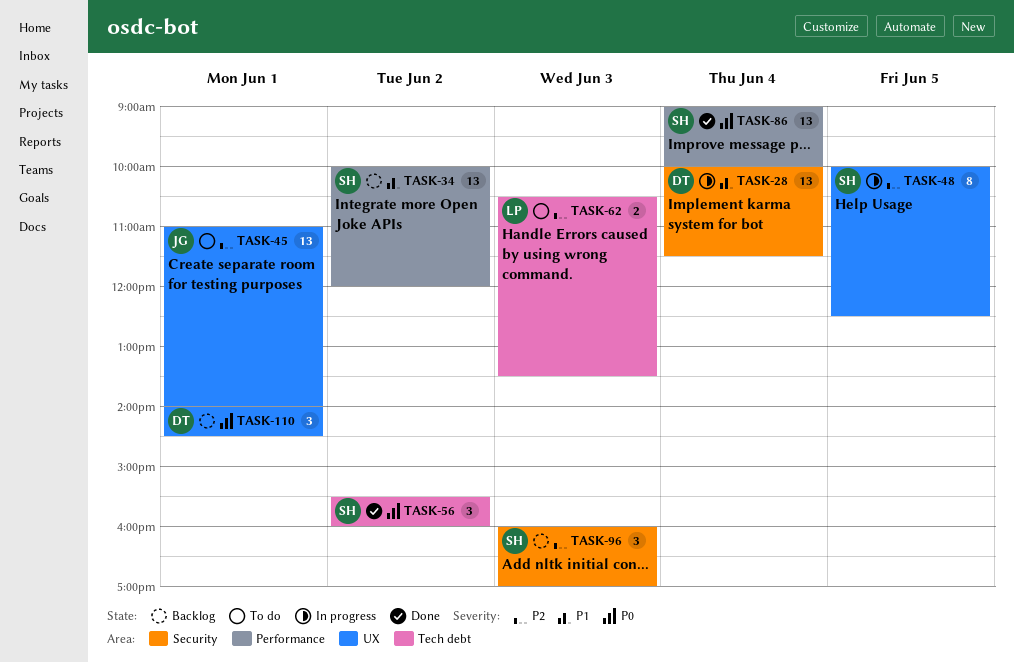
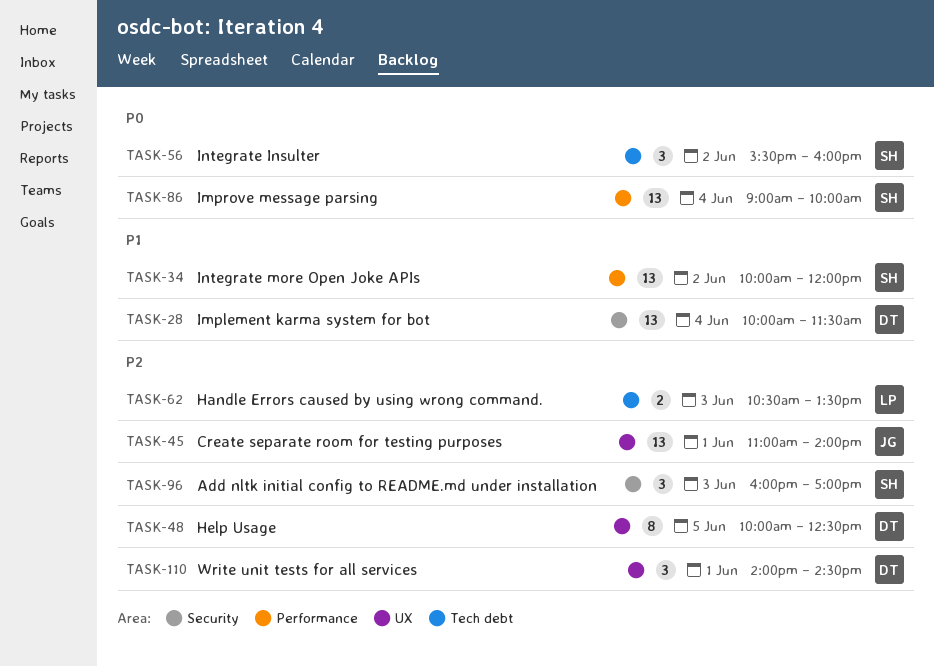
TASK-48, owner: SH -> DT
TASK-110, priority: P0 -> P2

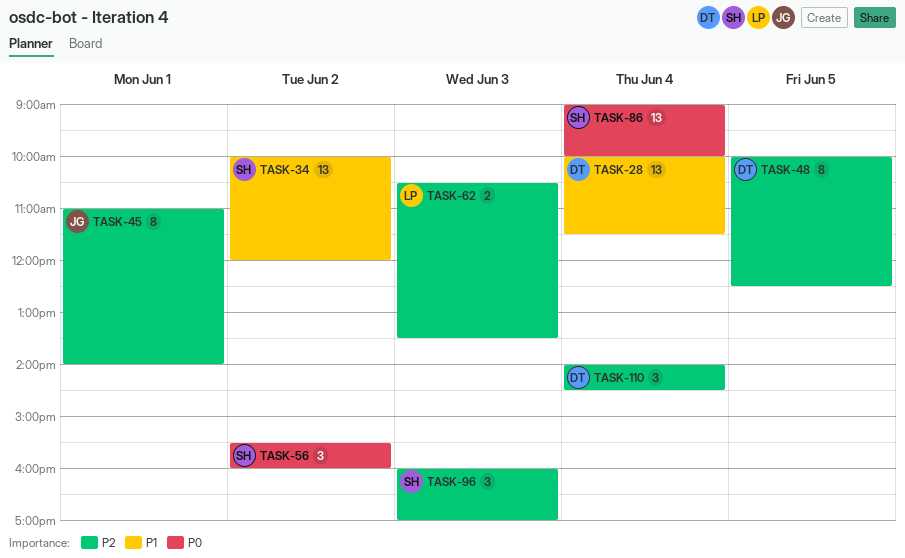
TASK-45, estimate: 13 -> 8
TASK-110, day: Jun 1 -> Jun 4

